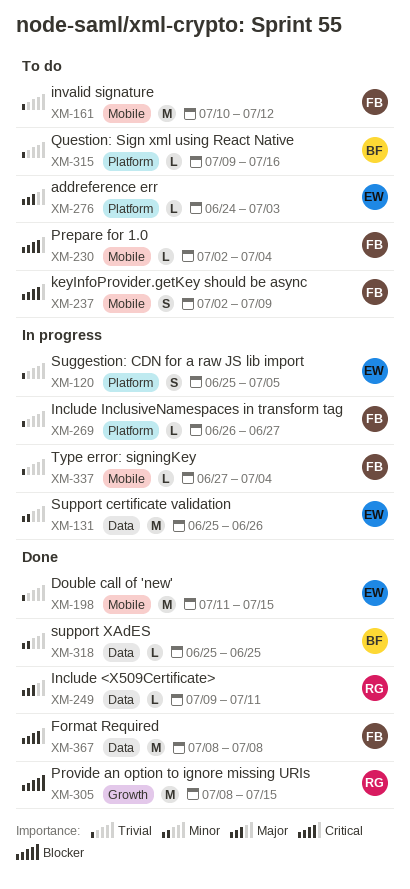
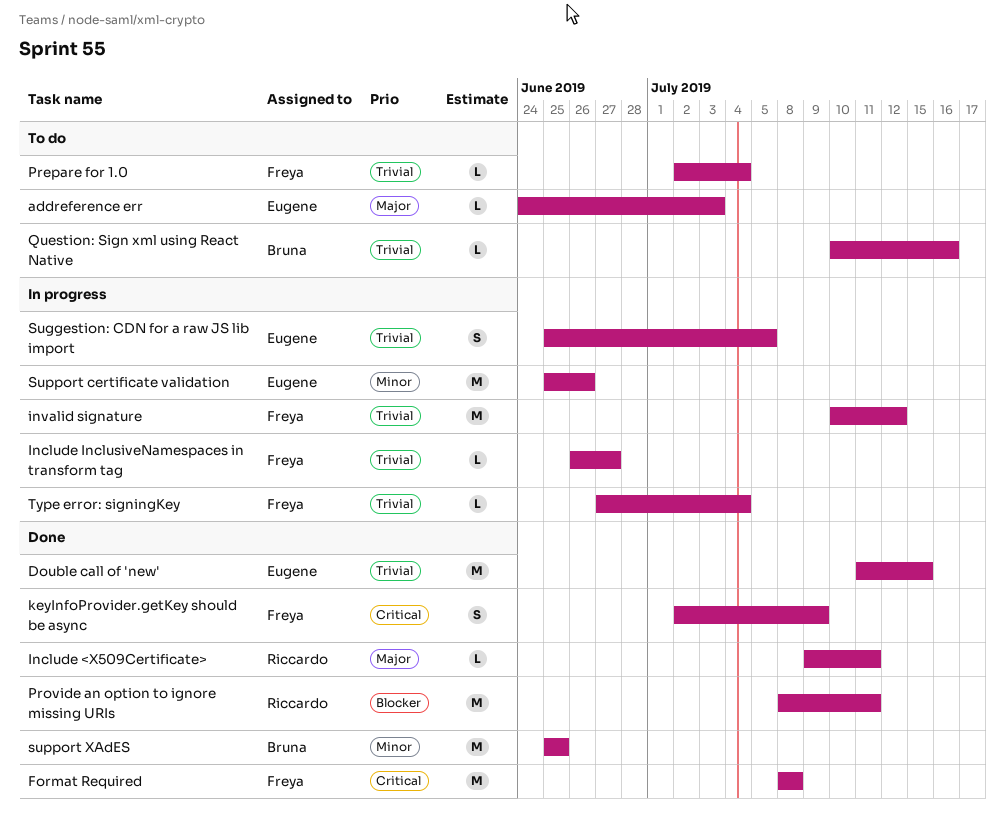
invalid signature, status: To do -> In progress
keyInfoProvider.getKey should be async, status: To do -> Done
Prepare for 1.0, priority: Critical -> Trivial
Provide an option to ignore missing URIs, due: Jul 15 -> Jul 11
Question: Sign xml using React Native, start: Jul 9 -> Jul 10
support XAdES, estimate: L -> M

